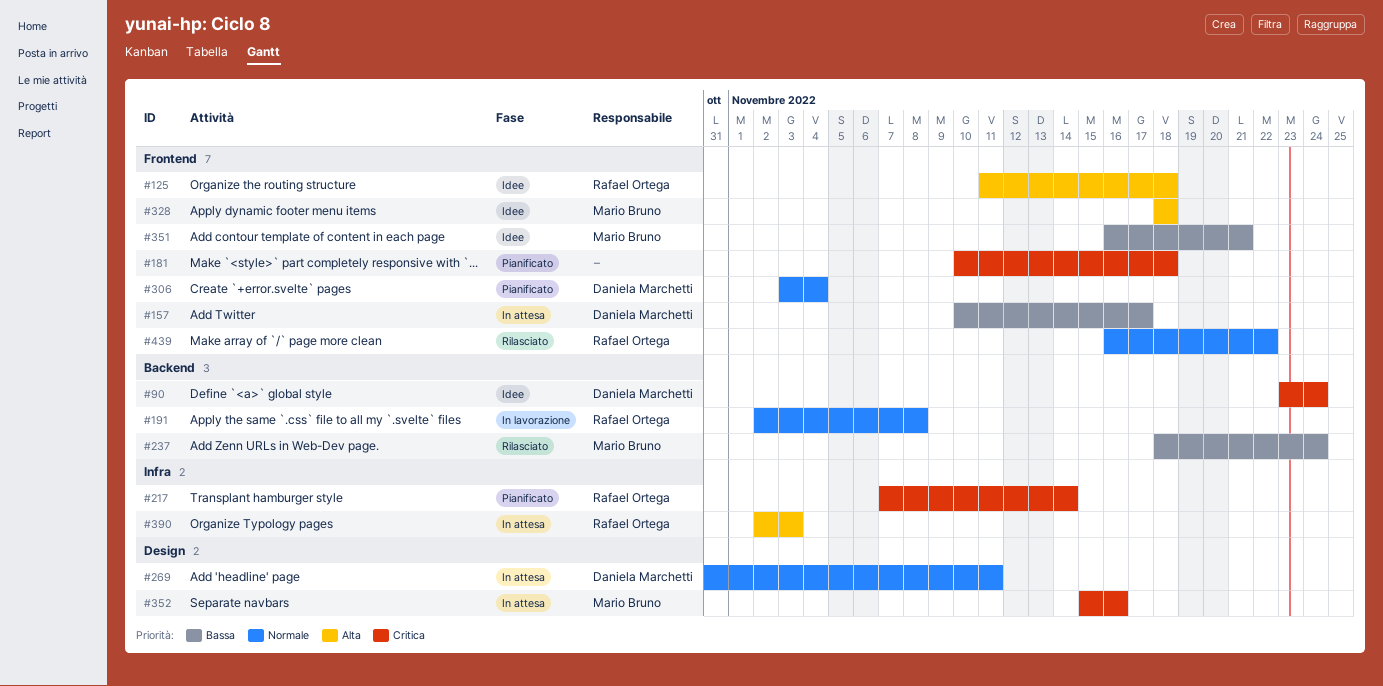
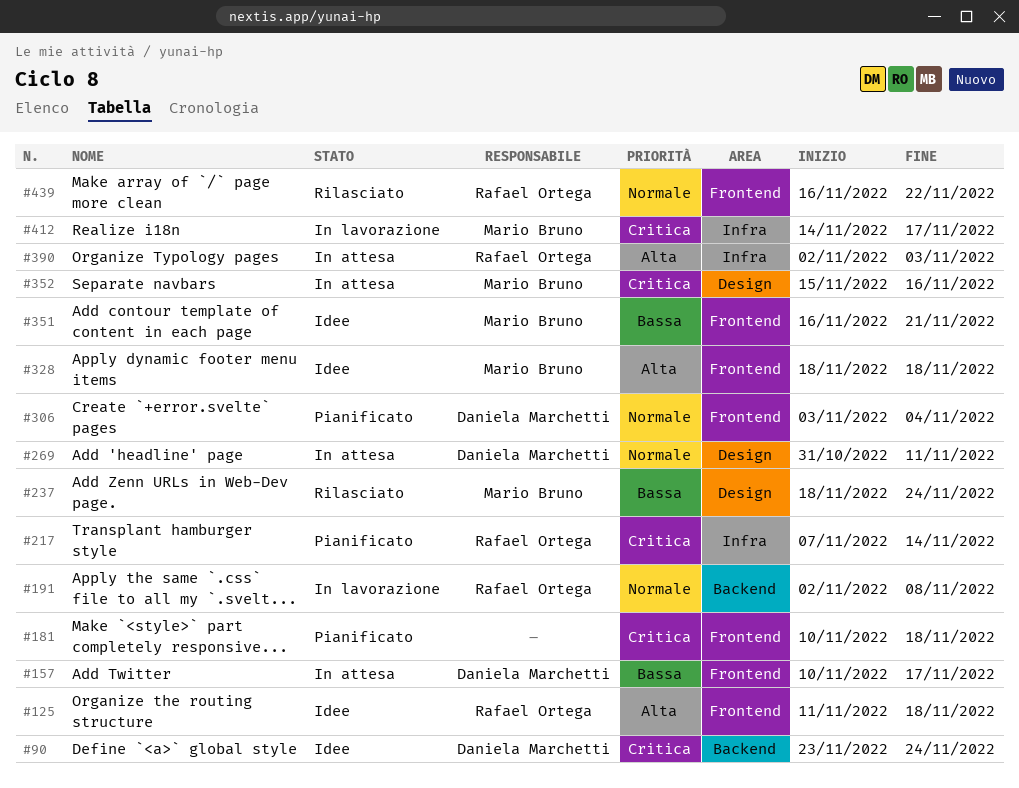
#237, label: Backend -> Design
#412: none -> present

